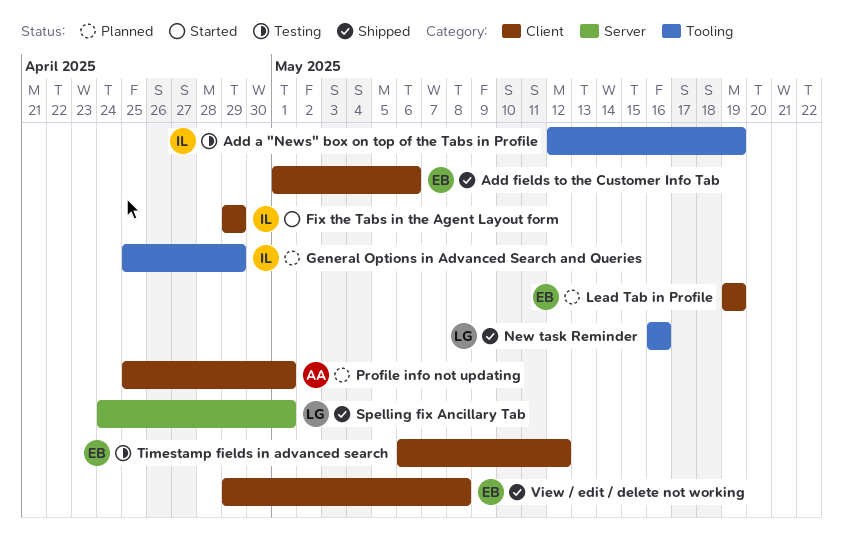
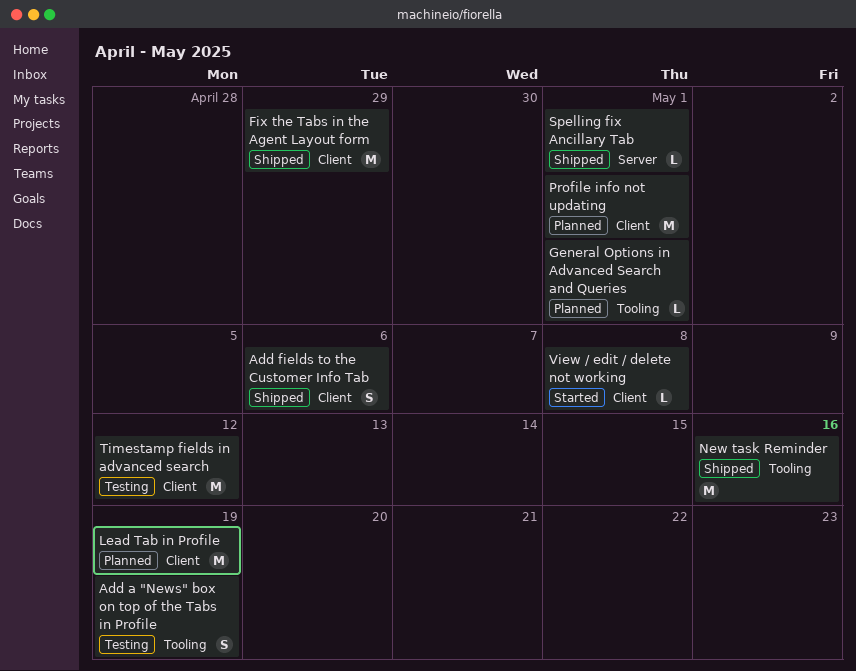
Fix the Tabs in the Agent Layout form, status: Started -> Shipped
General Options in Advanced Search and Queries, due: Apr 29 -> May 1
View / edit / delete not working, status: Shipped -> Started

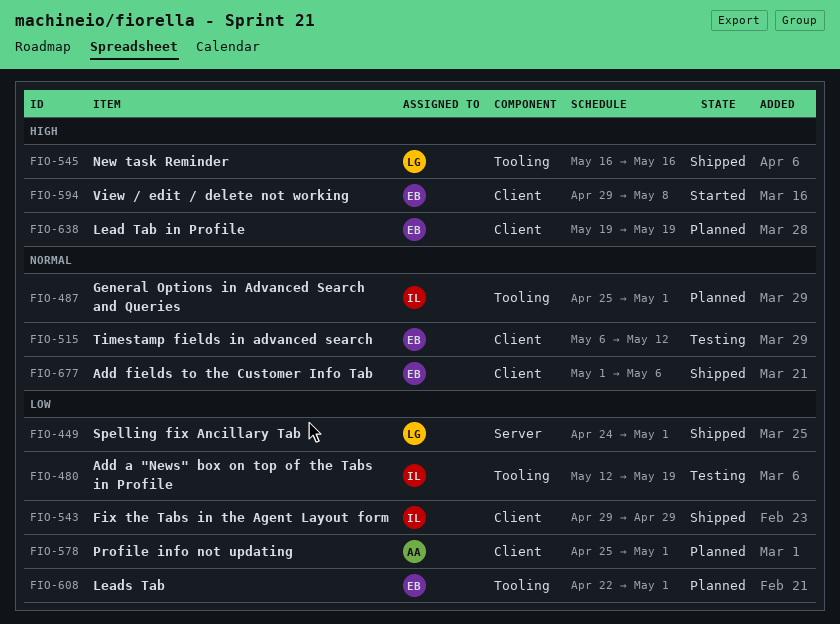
Leads Tab: none -> present

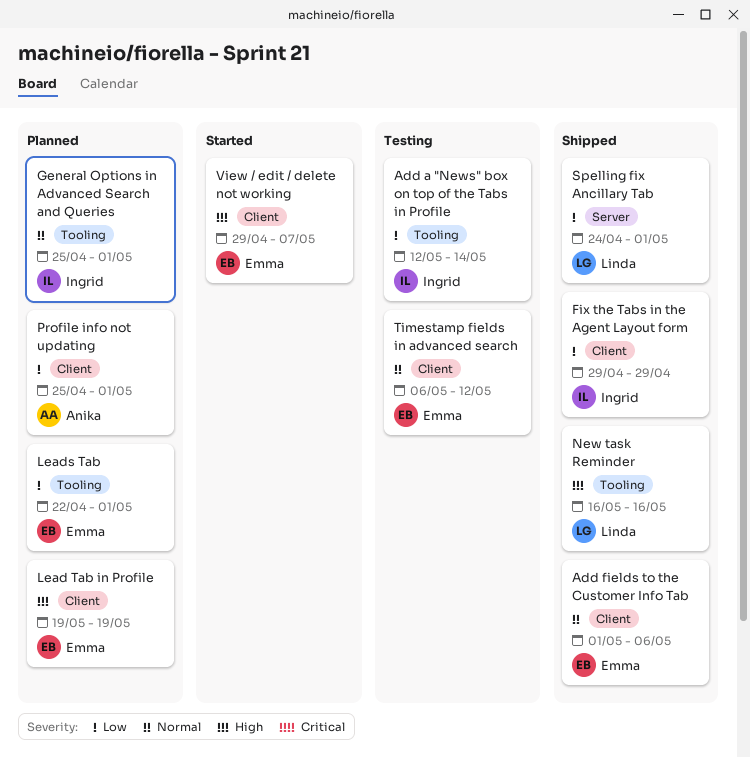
Add a "News" box on top of the Tabs in Profile, due: May 19 -> May 14
View / edit / delete not working, due: May 8 -> May 7

